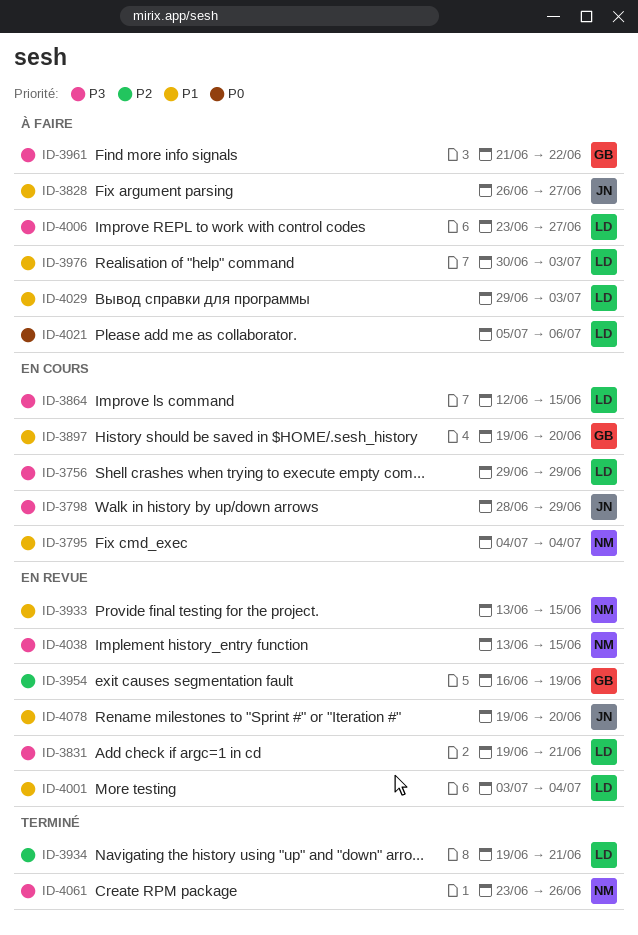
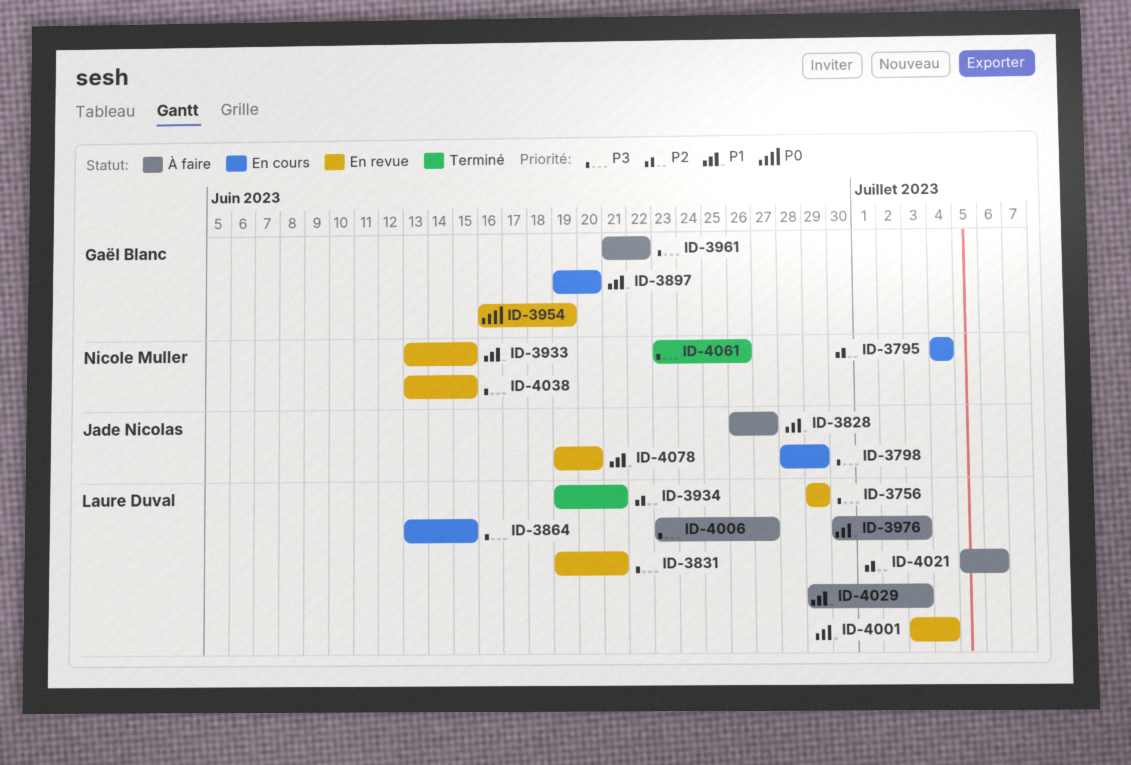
ID-3756, status: En cours -> En revue
ID-3795, priority: P1 -> P2
ID-3864, start: Jun 12 -> Jun 13
ID-3954, priority: P2 -> P0
ID-4021, priority: P0 -> P2

